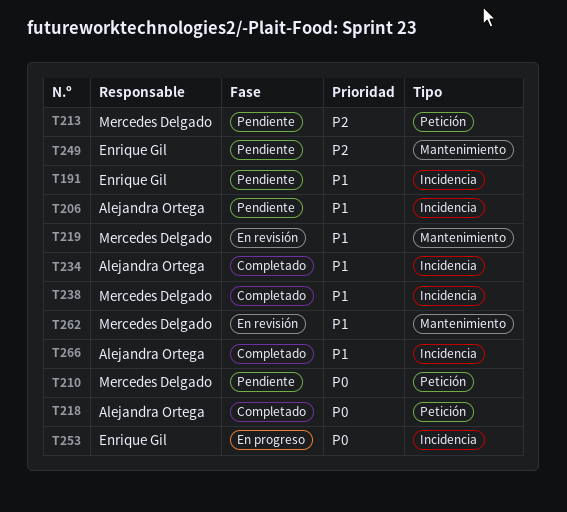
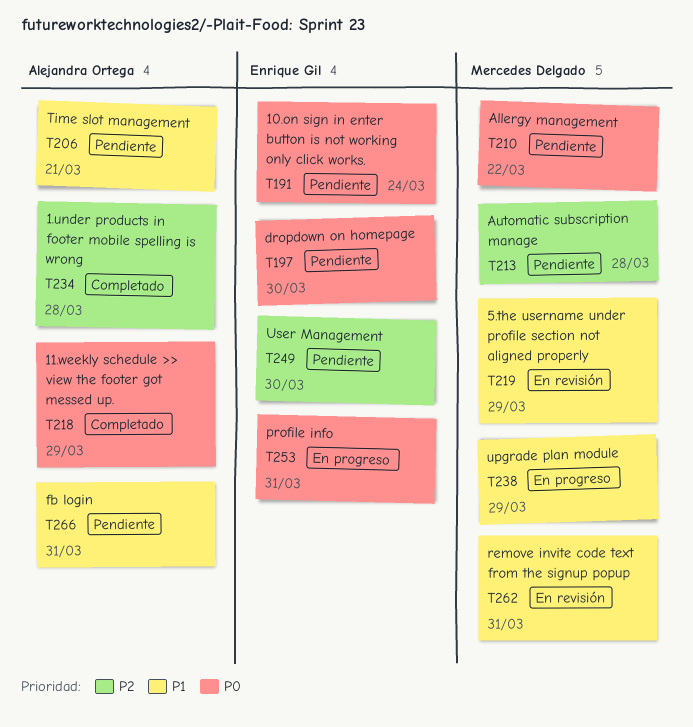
T191, priority: P1 -> P0
T197: none -> present
T234, priority: P1 -> P2
T238, status: Completado -> En progreso
T266, status: Completado -> Pendiente

